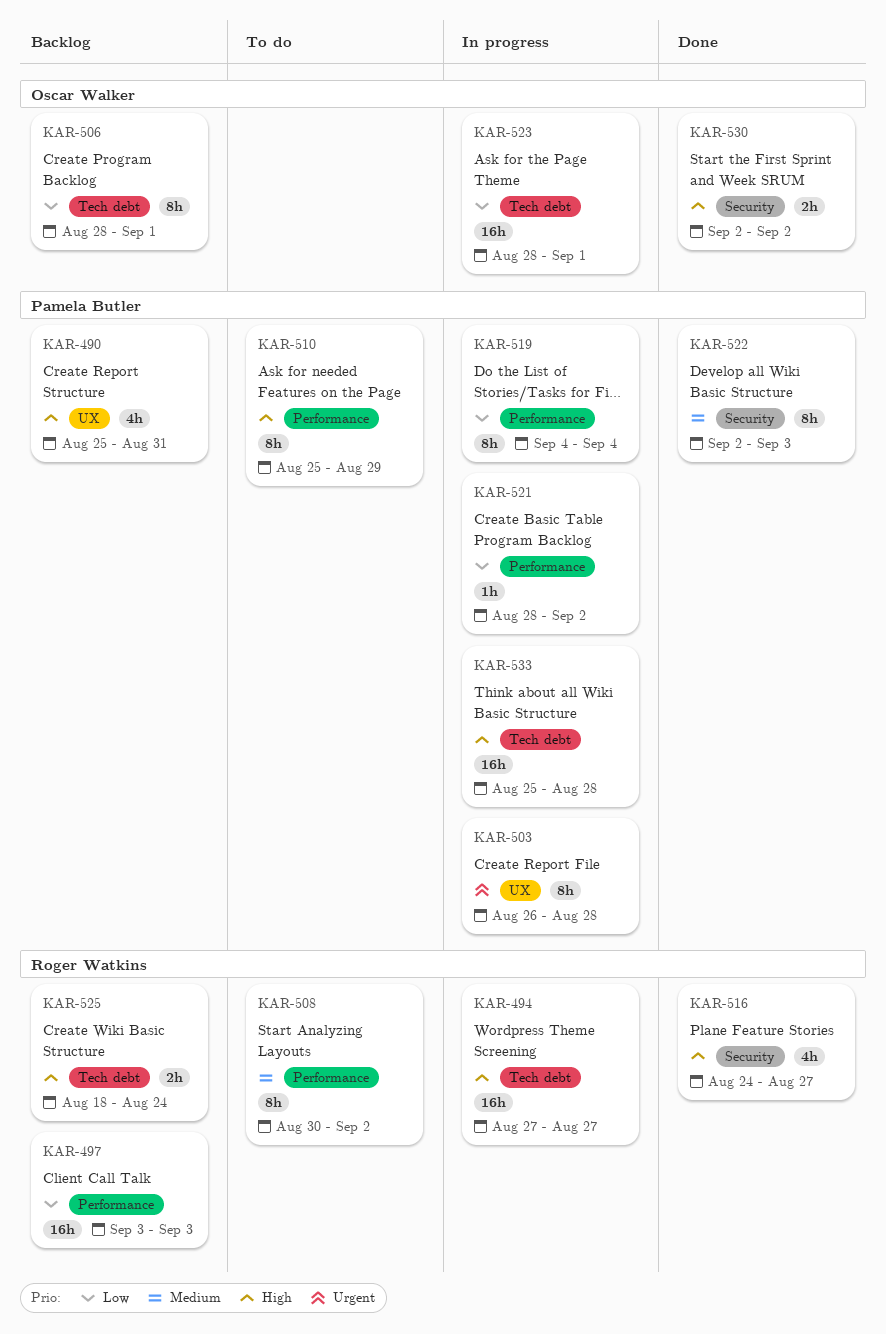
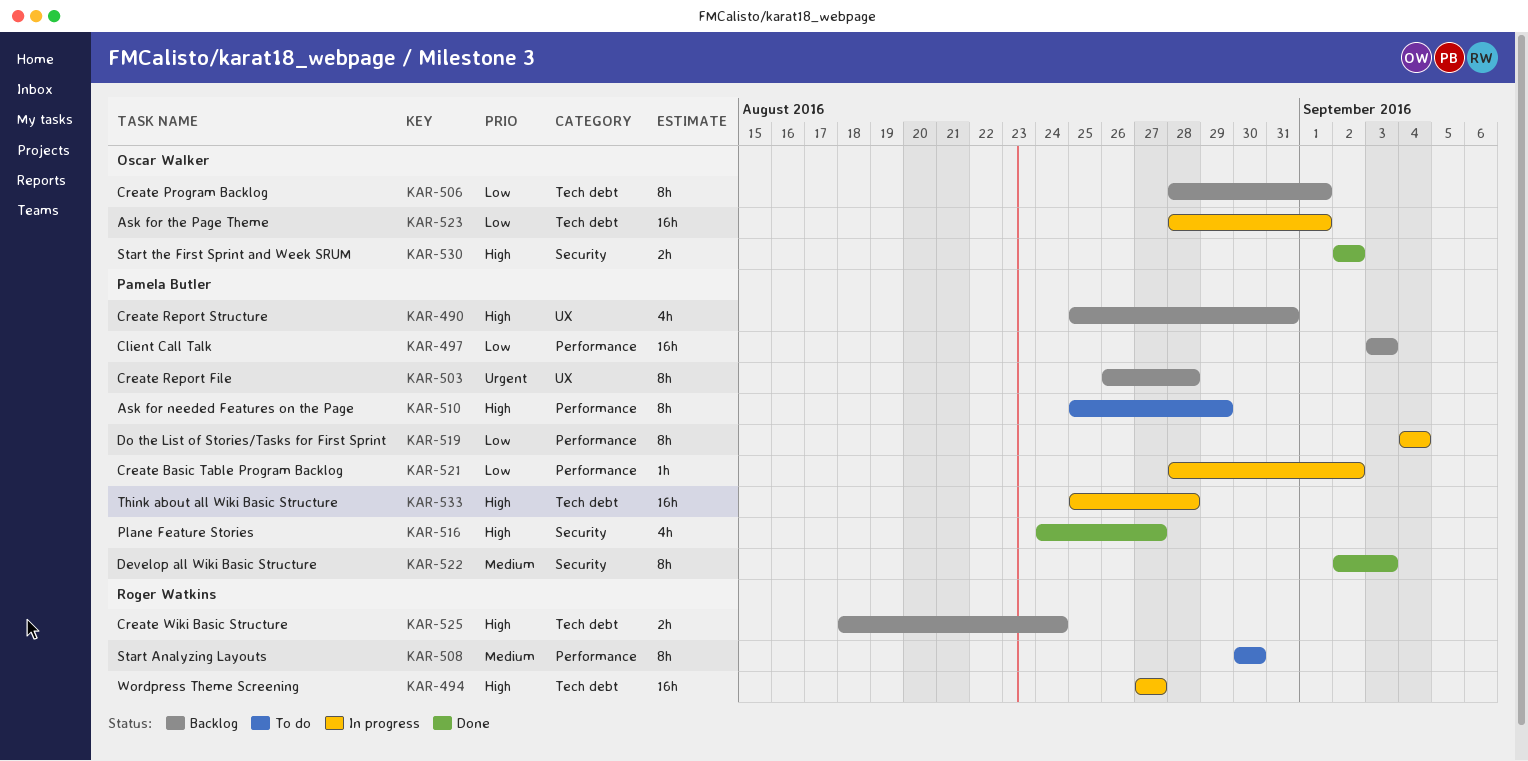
KAR-497, owner: Roger Watkins -> Pamela Butler
KAR-503, status: In progress -> Backlog
KAR-508, due: Sep 2 -> Aug 30
KAR-516, owner: Roger Watkins -> Pamela Butler

